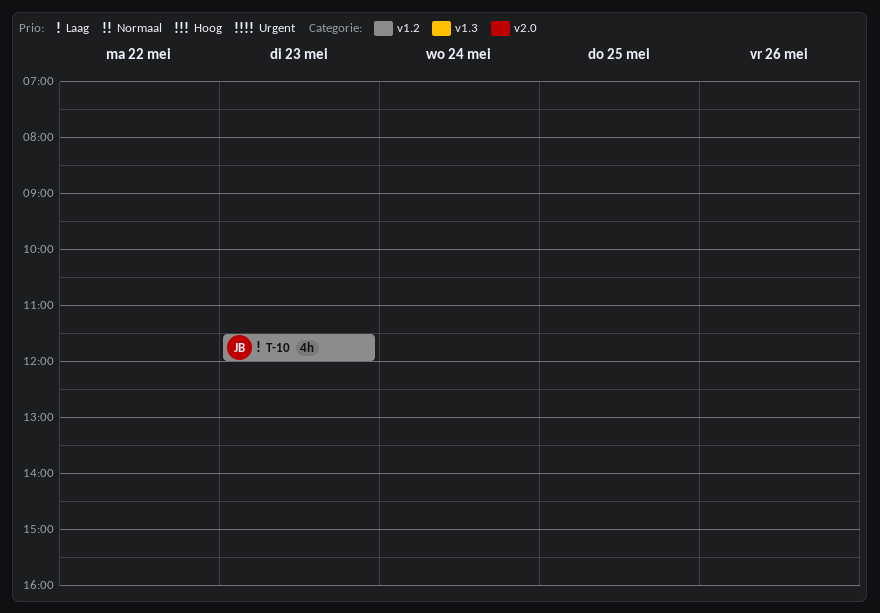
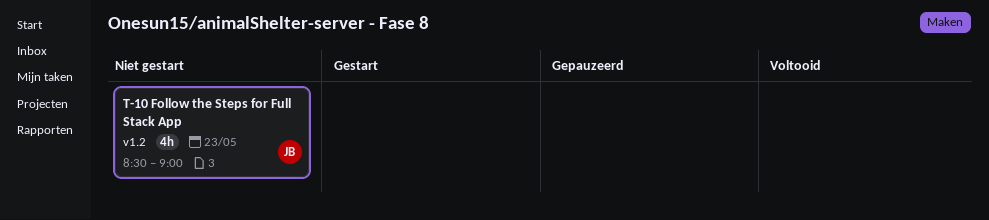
T-10, begins: 11:30 -> 08:30
T-10, ends: 12:00 -> 09:00

